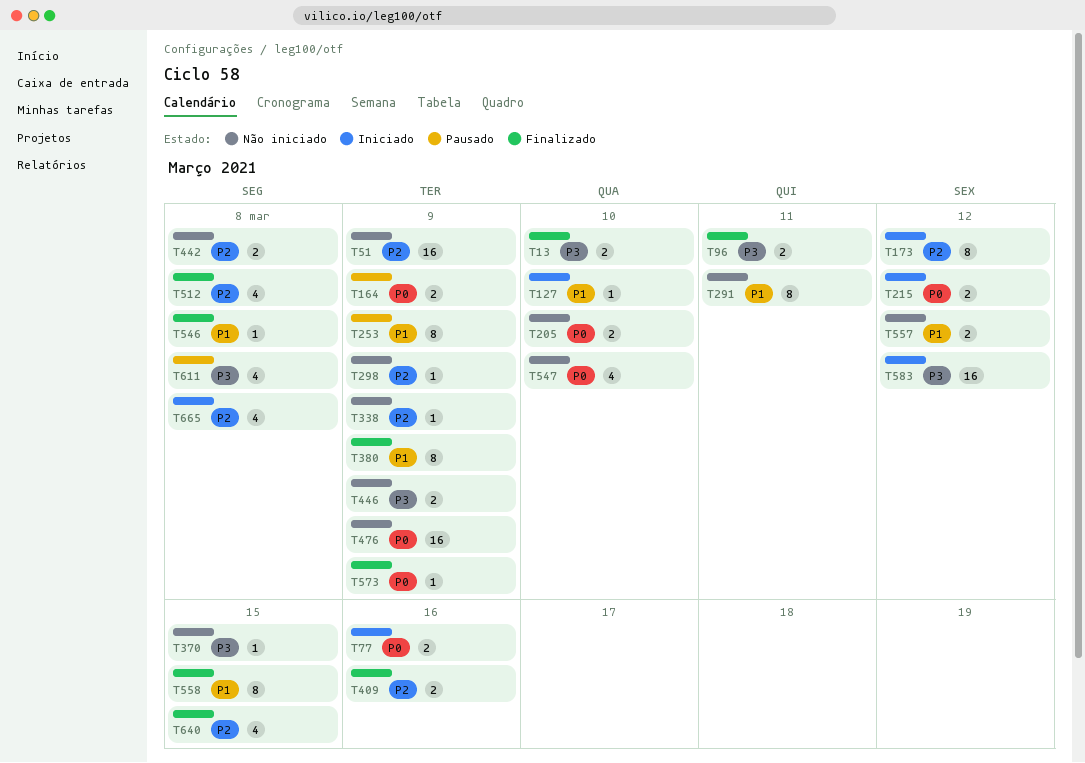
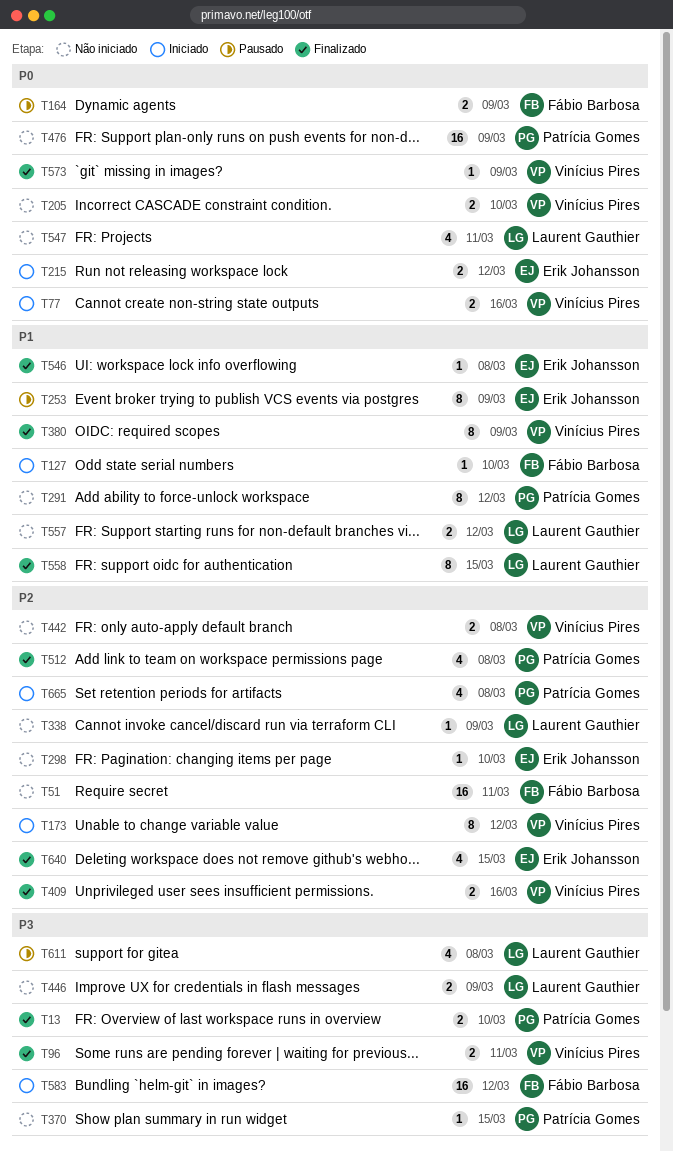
T51, due: Mar 9 -> Mar 11
T291, due: Mar 11 -> Mar 12
T298, due: Mar 9 -> Mar 10
T547, due: Mar 10 -> Mar 11

